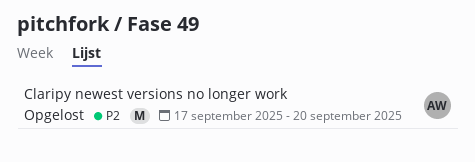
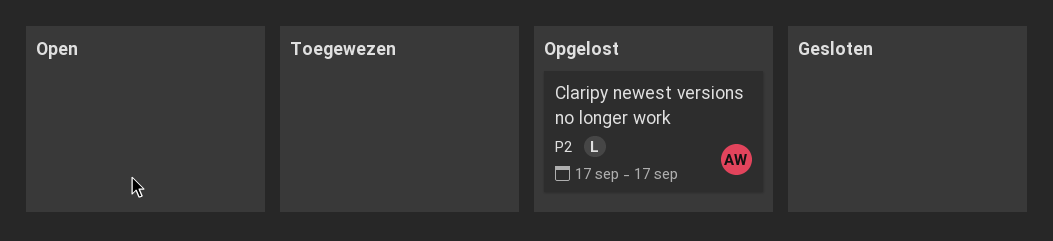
Claripy newest versions no longer work, estimate: M -> L
Claripy newest versions no longer work, due: Sep 20 -> Sep 17

